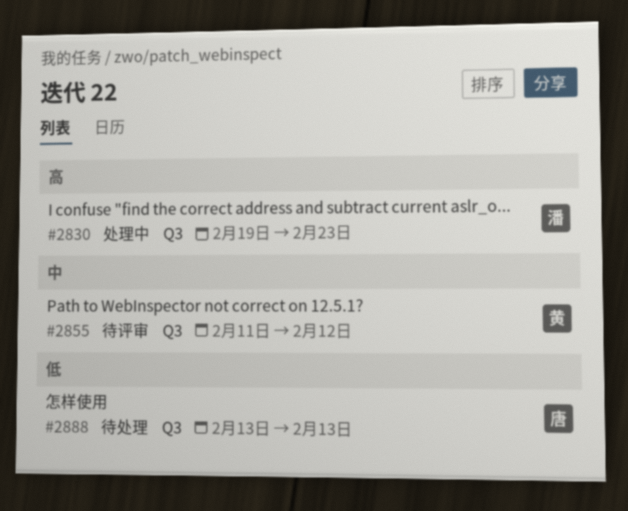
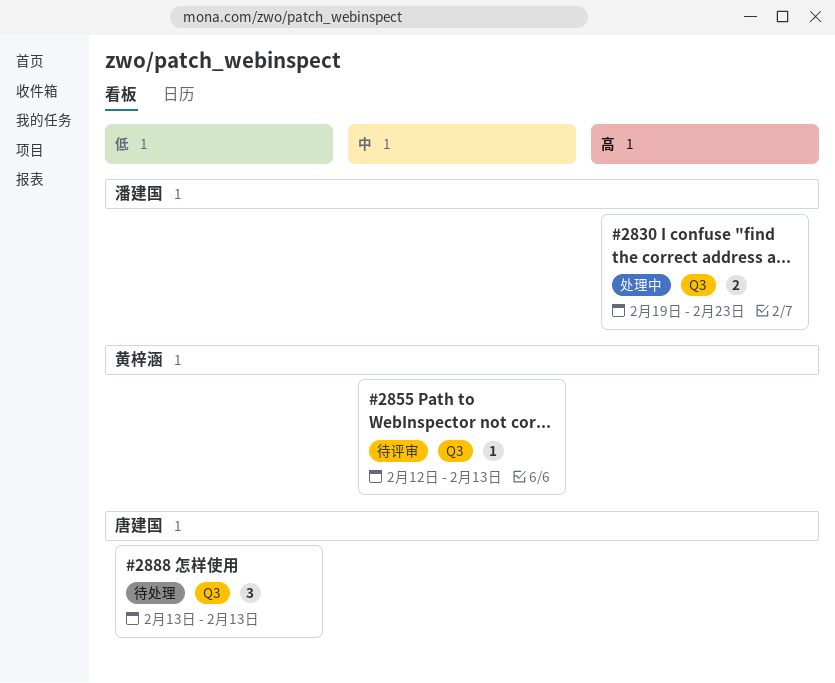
#2855, start: Feb 11 -> Feb 12
#2855, due: Feb 12 -> Feb 13

